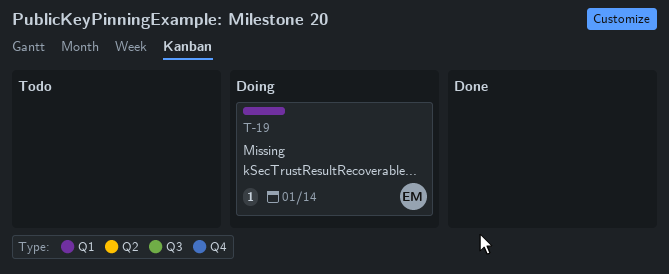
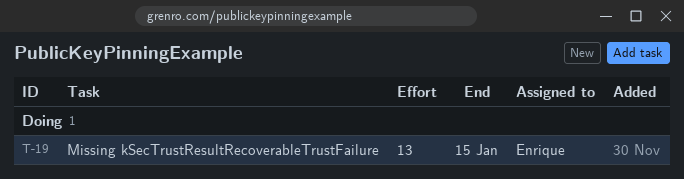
T-19, estimate: 1 -> 13
T-19, due: Jan 14 -> Jan 15

